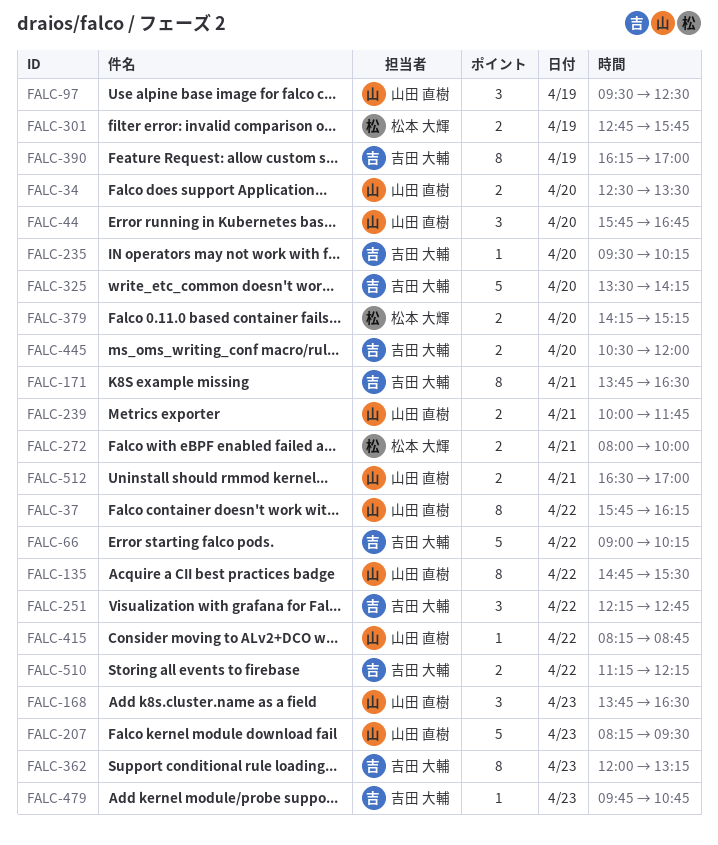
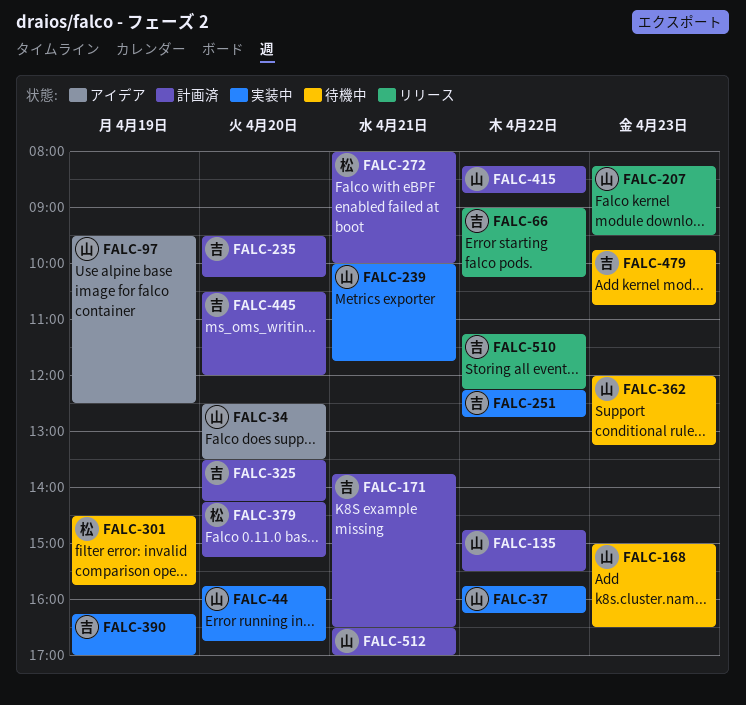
FALC-168, begins: 13:45 -> 15:00
FALC-301, begins: 12:45 -> 14:30
FALC-362, owner: 吉田 大輔 -> 山田 直樹

